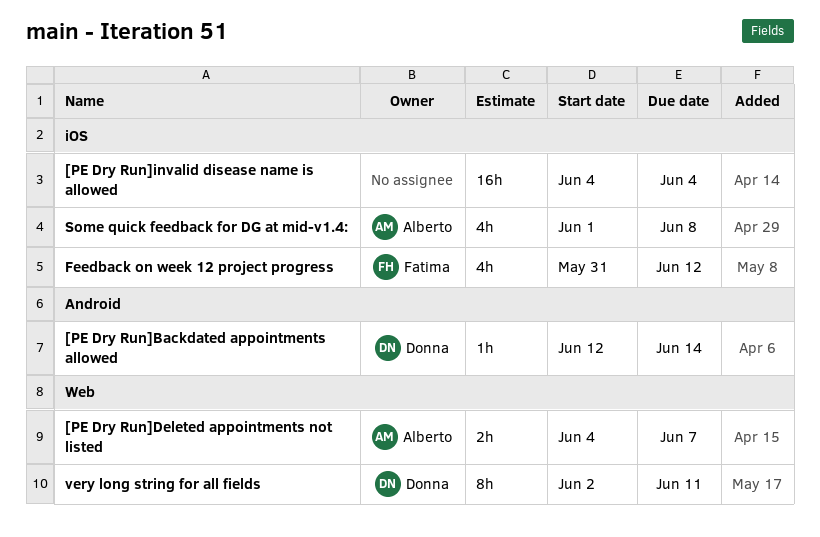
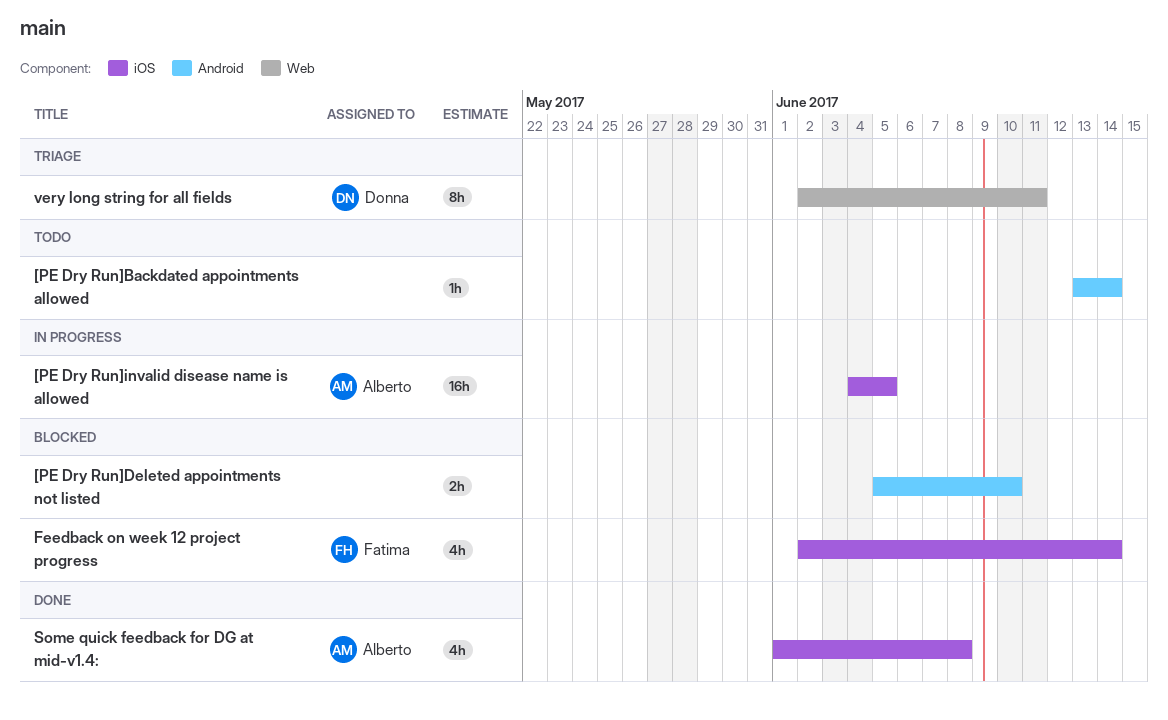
[PE Dry Run]Backdated appointments allowed, owner: Donna -> none
[PE Dry Run]Backdated appointments allowed, start: Jun 12 -> Jun 13
[PE Dry Run]Deleted appointments not listed, owner: Alberto -> none
[PE Dry Run]Deleted appointments not listed, label: Web -> Android
[PE Dry Run]Deleted appointments not listed, start: Jun 4 -> Jun 5
[PE Dry Run]Deleted appointments not listed, due: Jun 7 -> Jun 10
[PE Dry Run]invalid disease name is allowed, owner: none -> Alberto
[PE Dry Run]invalid disease name is allowed, due: Jun 4 -> Jun 5
Feedback on week 12 project progress, start: May 31 -> Jun 2
Feedback on week 12 project progress, due: Jun 12 -> Jun 14

